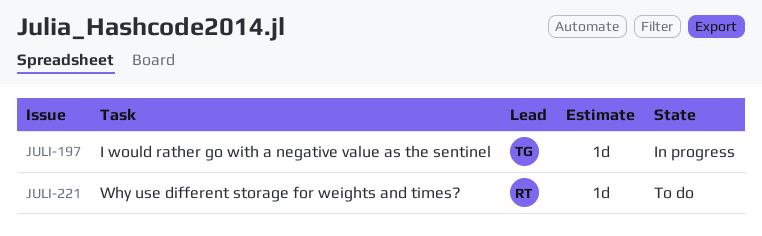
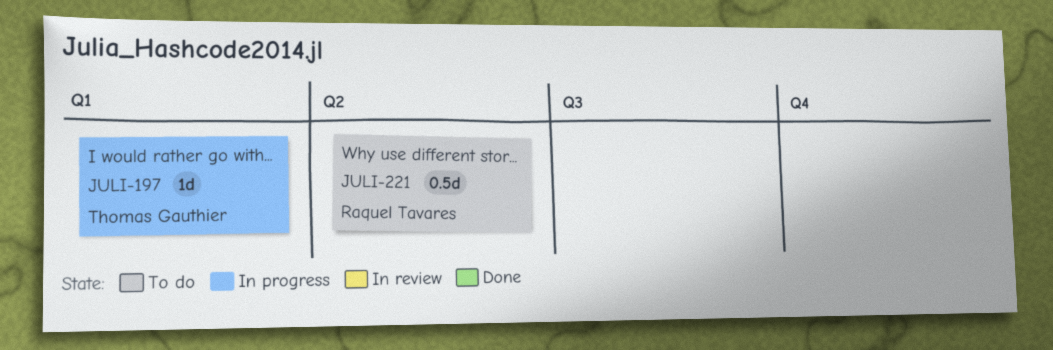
JULI-221, estimate: 1d -> 0.5d

